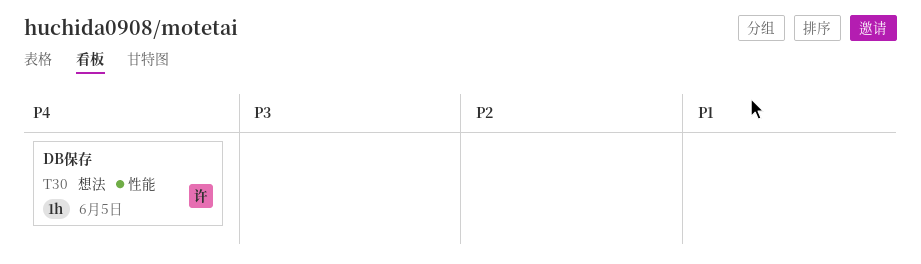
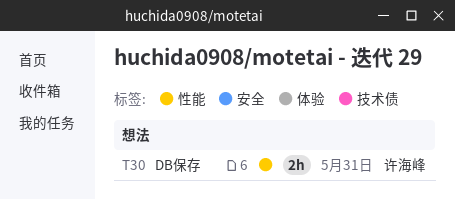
T30, estimate: 1h -> 2h
T30, due: Jun 5 -> May 31

